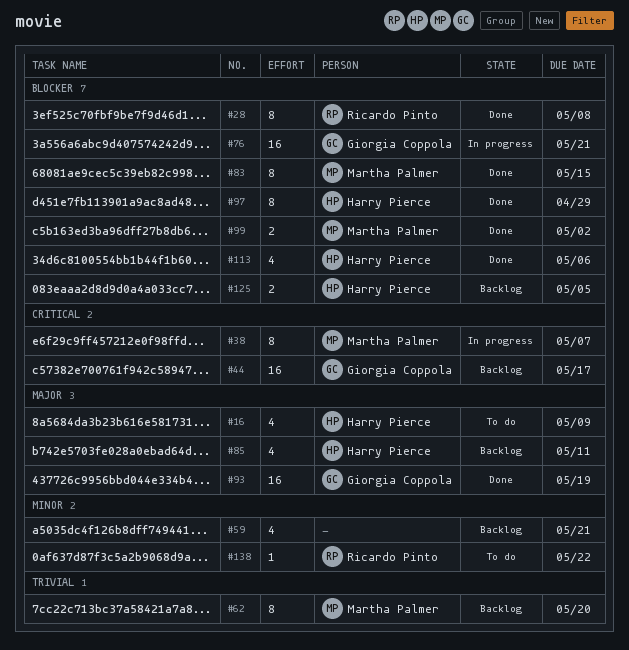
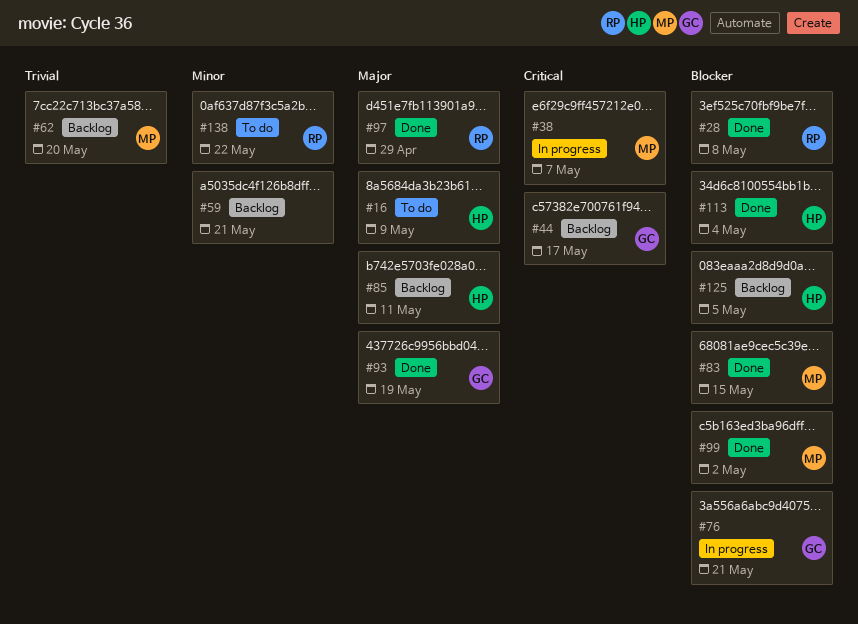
#97, owner: Harry Pierce -> Ricardo Pinto
#97, priority: Blocker -> Major
#113, due: May 6 -> May 4

